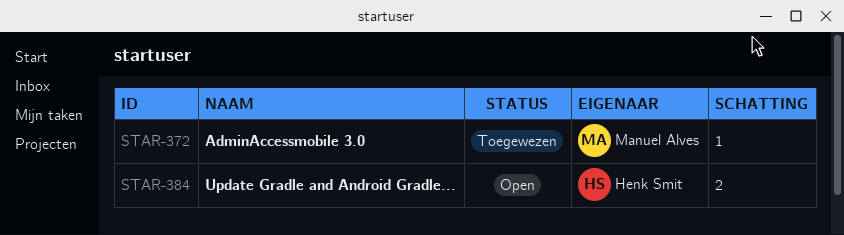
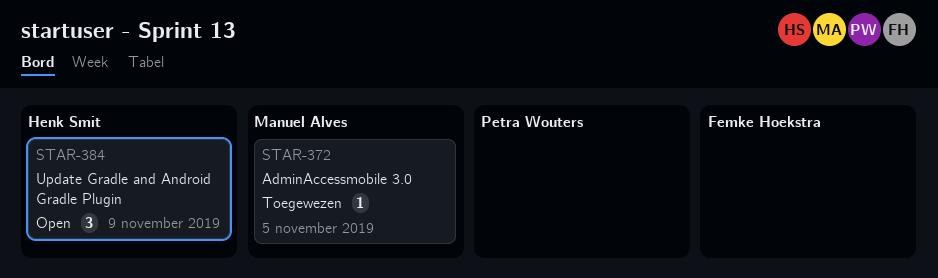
STAR-384, estimate: 2 -> 3

